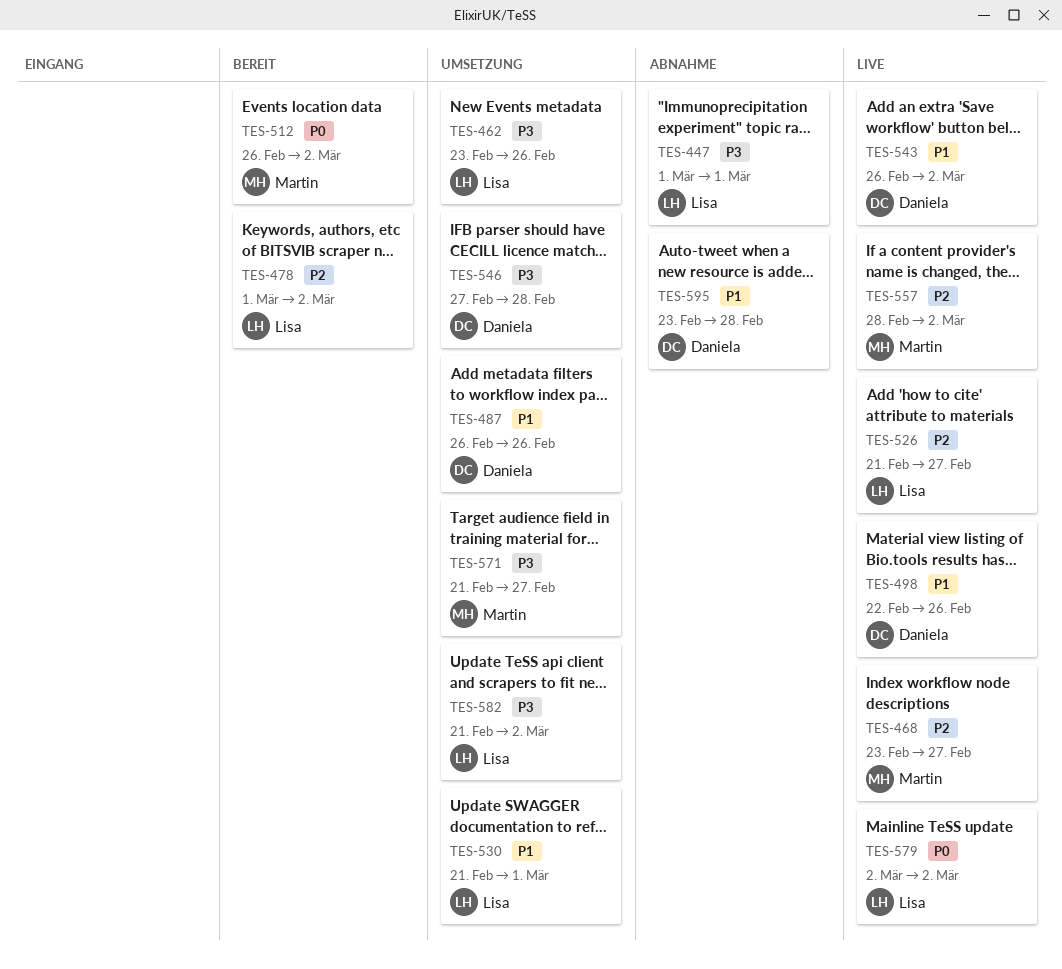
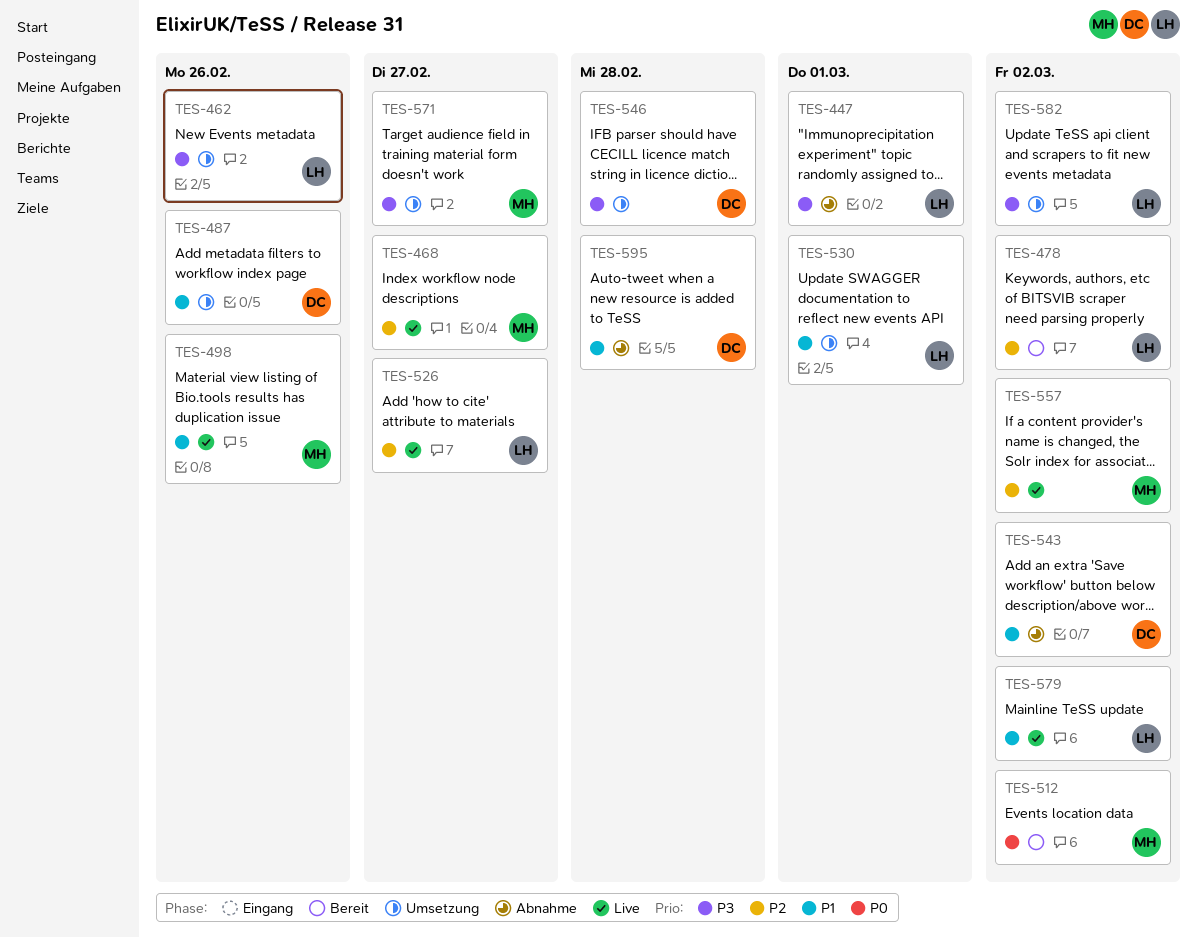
TES-498, owner: Daniela -> Martin
TES-543, status: Live -> Abnahme
TES-579, priority: P0 -> P1

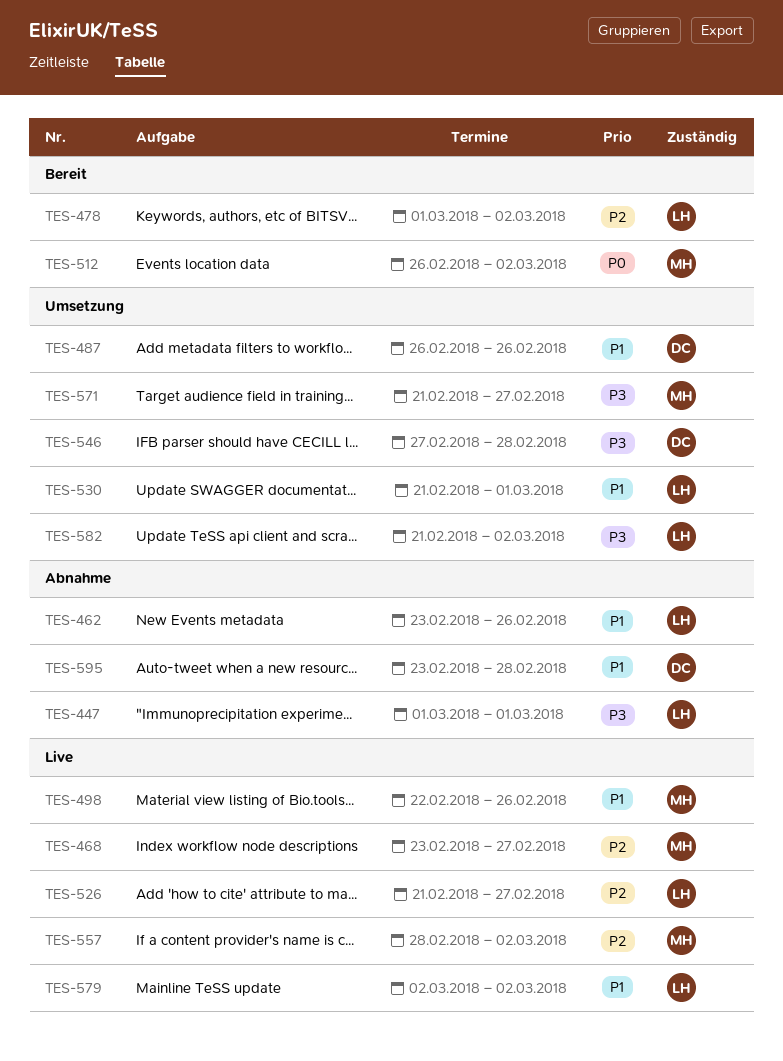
TES-462, status: Umsetzung -> Abnahme
TES-462, priority: P3 -> P1
TES-543: present -> none

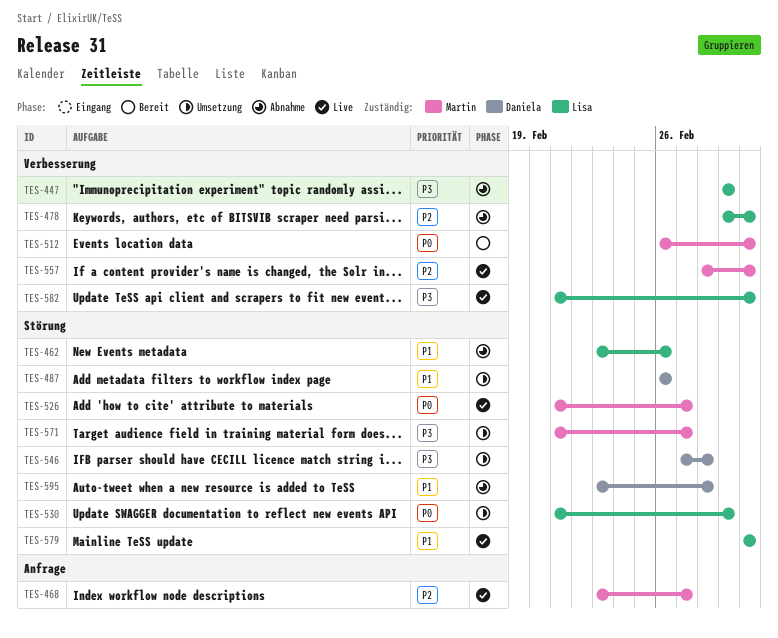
TES-478, status: Bereit -> Abnahme
TES-498: present -> none
TES-526, owner: Lisa -> Martin
TES-526, priority: P2 -> P0
TES-530, priority: P1 -> P0
TES-582, status: Umsetzung -> Live

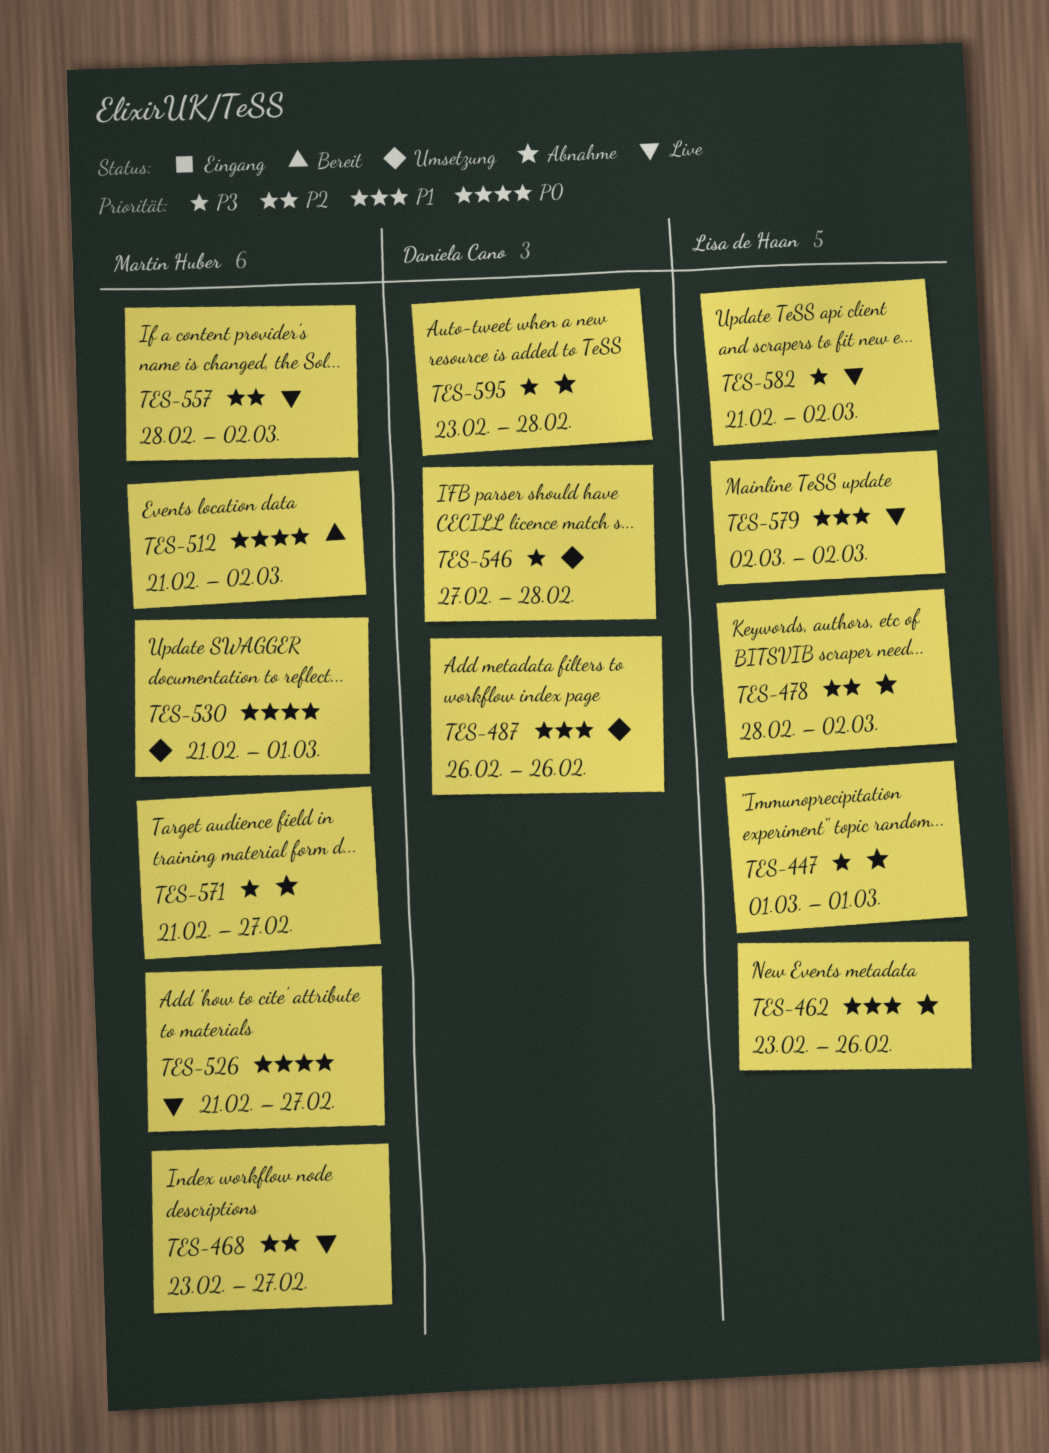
TES-478, start: Mar 1 -> Feb 28
TES-512, start: Feb 26 -> Feb 21
TES-530, owner: Lisa de Haan -> Martin Huber
TES-571, status: Umsetzung -> Abnahme
TES-595, priority: P1 -> P3

